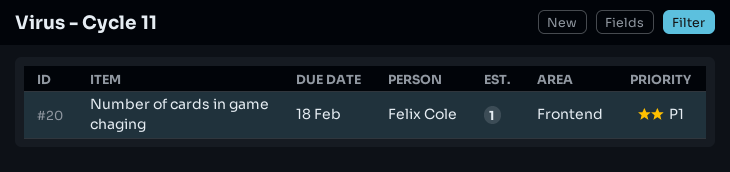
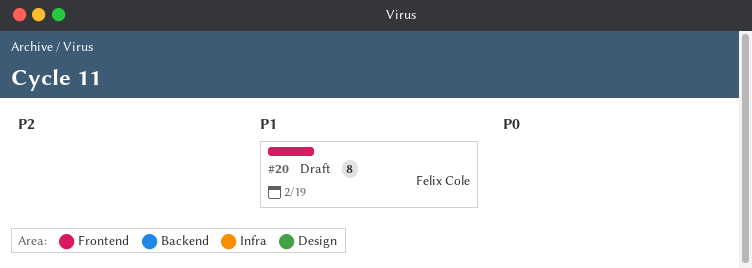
#20, estimate: 1 -> 8
#20, due: Feb 18 -> Feb 19

